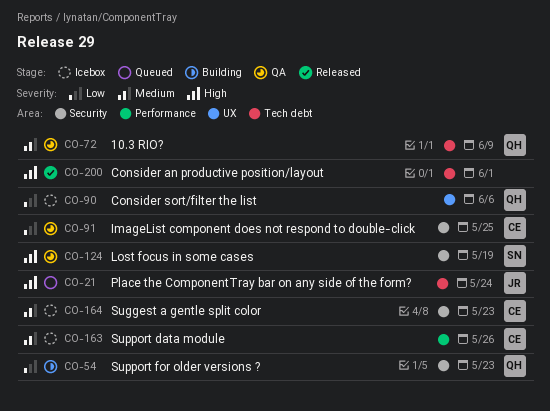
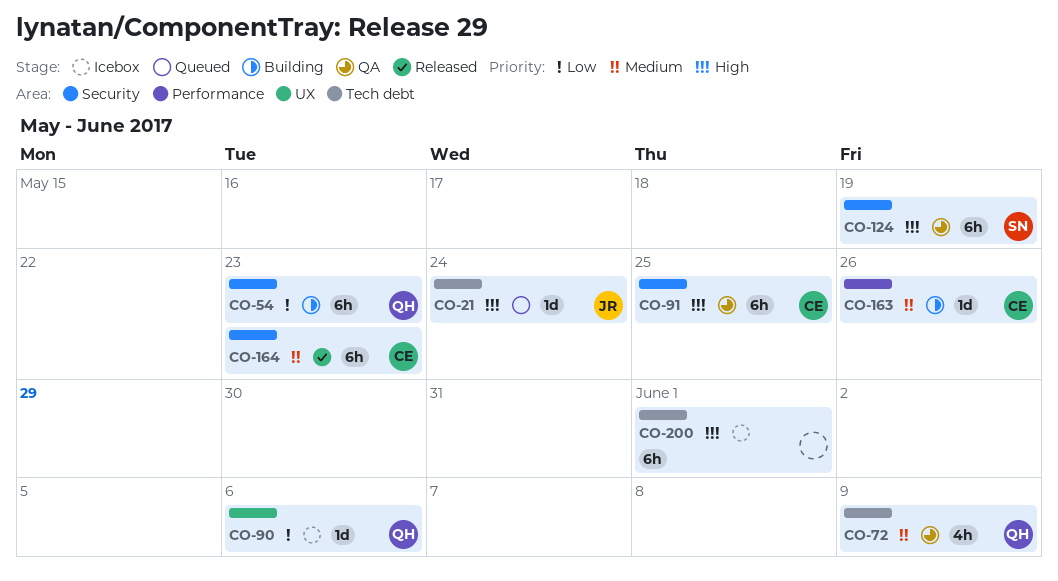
CO-91, priority: Low -> High
CO-163, status: Icebox -> Building
CO-164, status: Icebox -> Released
CO-200, status: Released -> Icebox

